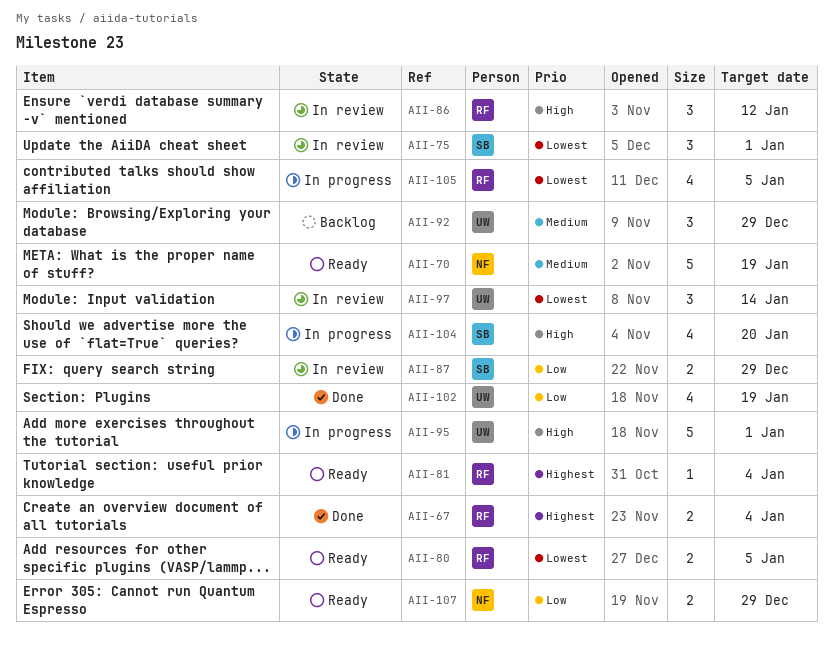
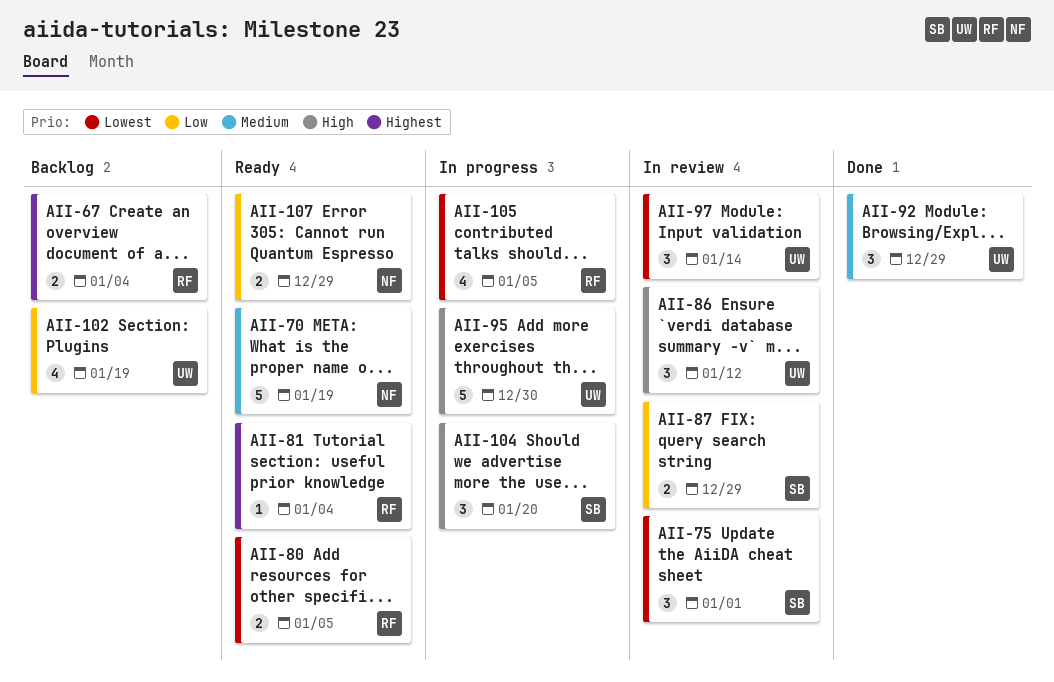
AII-67, status: Done -> Backlog
AII-86, owner: RF -> UW
AII-92, status: Backlog -> Done
AII-95, due: Jan 1 -> Dec 30
AII-102, status: Done -> Backlog
AII-104, estimate: 4 -> 3

